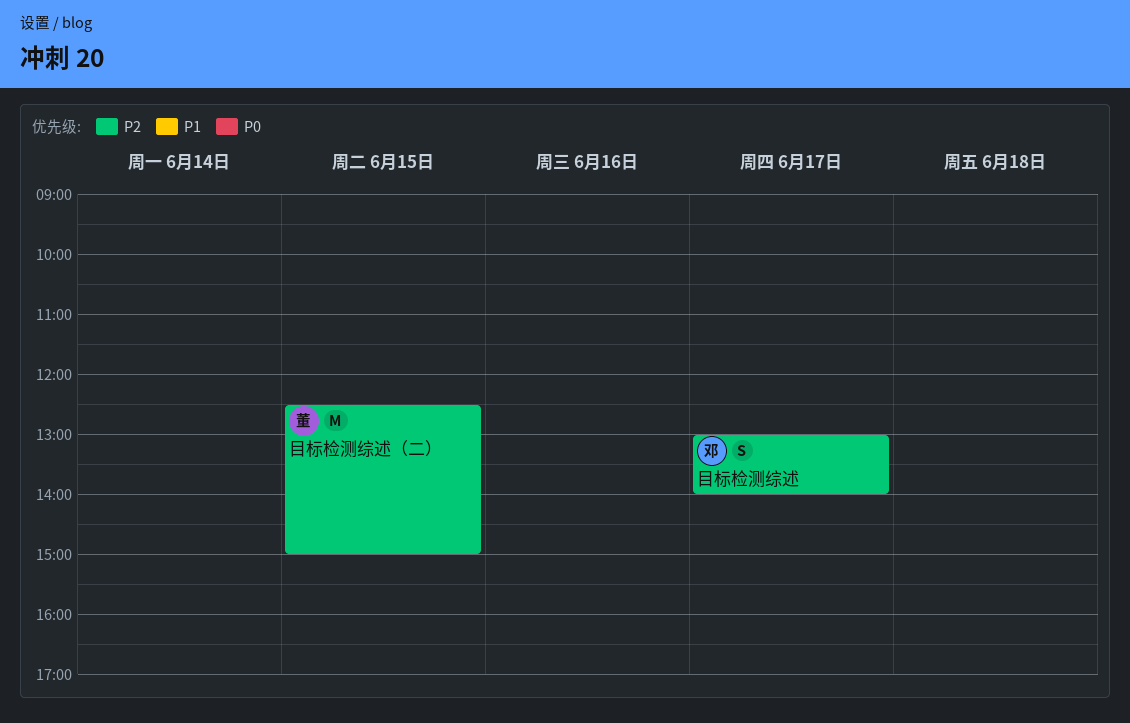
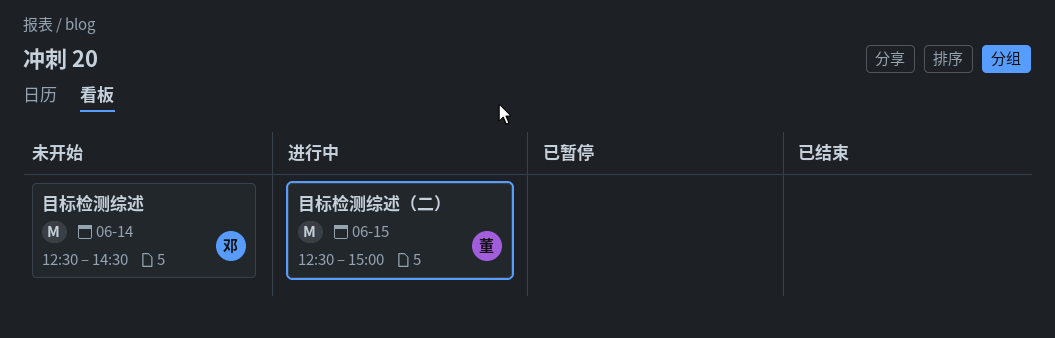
目标检测综述, estimate: S -> M
目标检测综述, day: Jun 17 -> Jun 14
目标检测综述, begins: 13:00 -> 12:30
目标检测综述, ends: 14:00 -> 14:30

